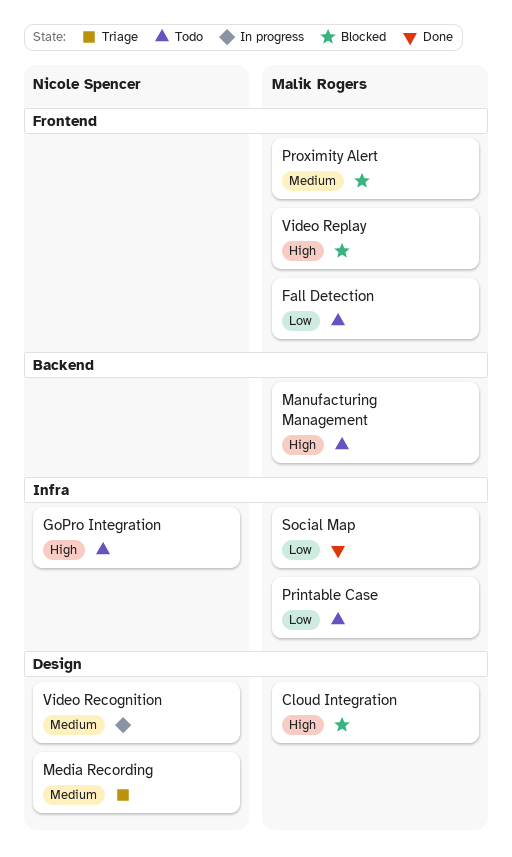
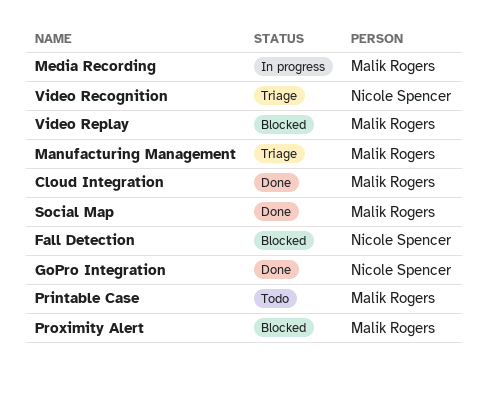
Cloud Integration, status: Blocked -> Done
Fall Detection, status: Todo -> Blocked
Fall Detection, owner: Malik Rogers -> Nicole Spencer
GoPro Integration, status: Todo -> Done
Manufacturing Management, status: Todo -> Triage
Media Recording, status: Triage -> In progress
Media Recording, owner: Nicole Spencer -> Malik Rogers
Video Recognition, status: In progress -> Triage

